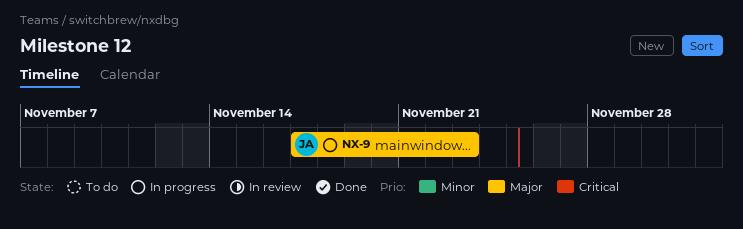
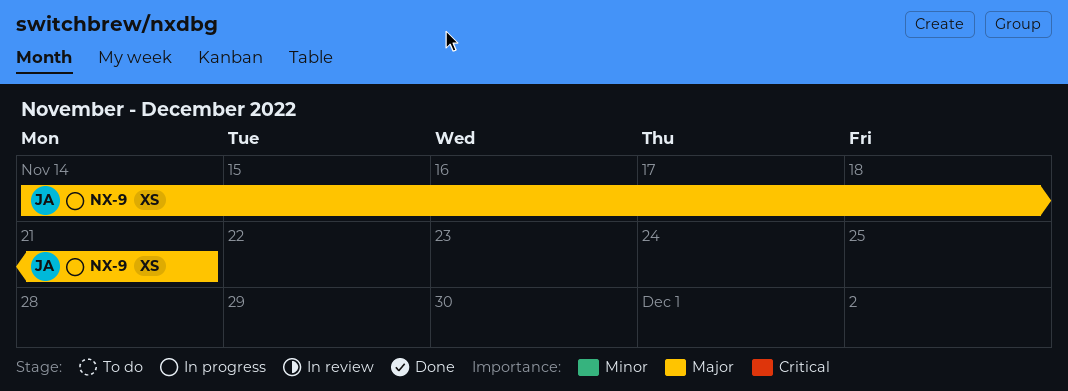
NX-9, start: Nov 17 -> Nov 14
NX-9, due: Nov 23 -> Nov 21

